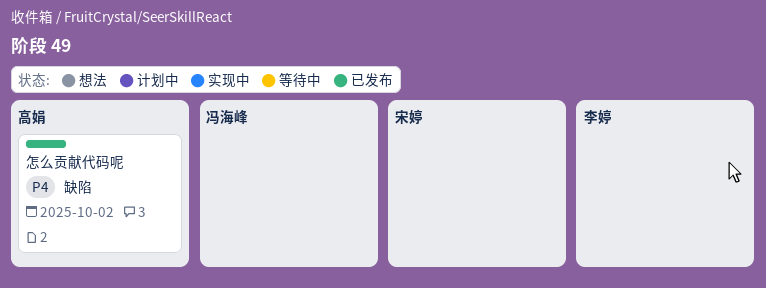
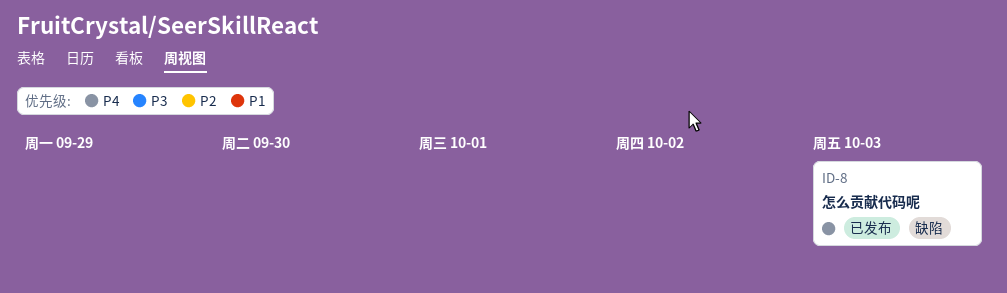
怎么贡献代码呢, due: Oct 2 -> Oct 3

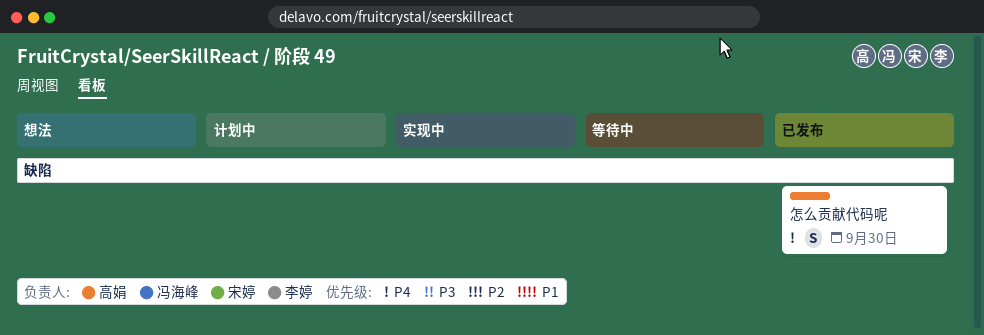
怎么贡献代码呢, due: Oct 3 -> Sep 30

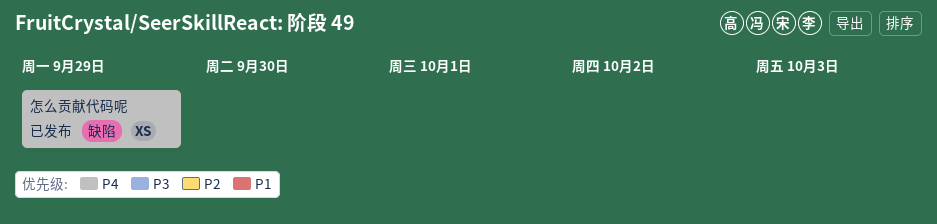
怎么贡献代码呢, estimate: S -> XS
怎么贡献代码呢, due: Sep 30 -> Sep 29

